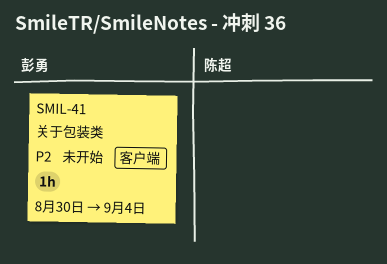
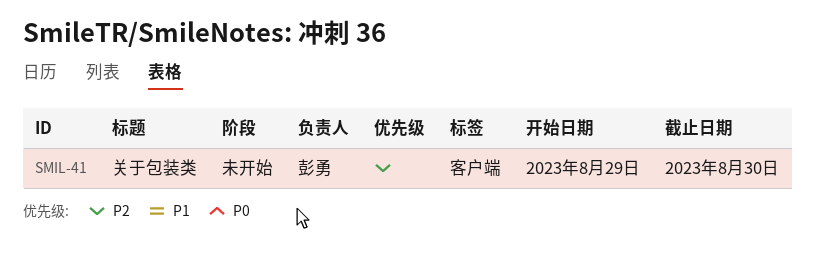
SMIL-41, start: Aug 30 -> Aug 29
SMIL-41, due: Sep 4 -> Aug 30

